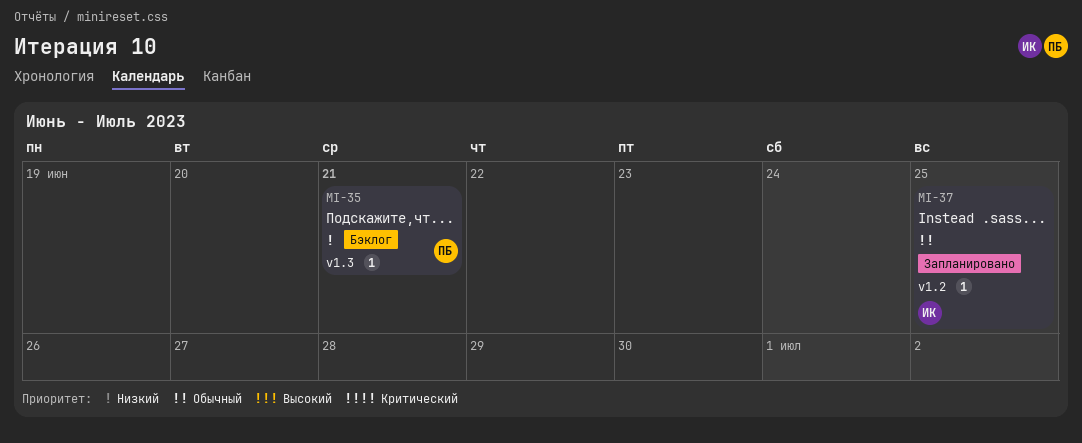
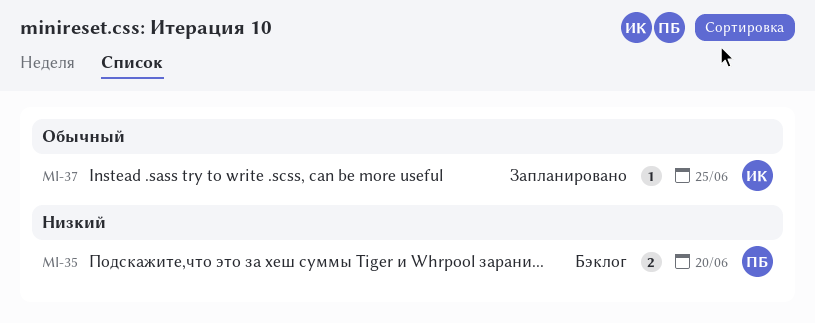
MI-35, estimate: 1 -> 2
MI-35, due: Jun 21 -> Jun 20

